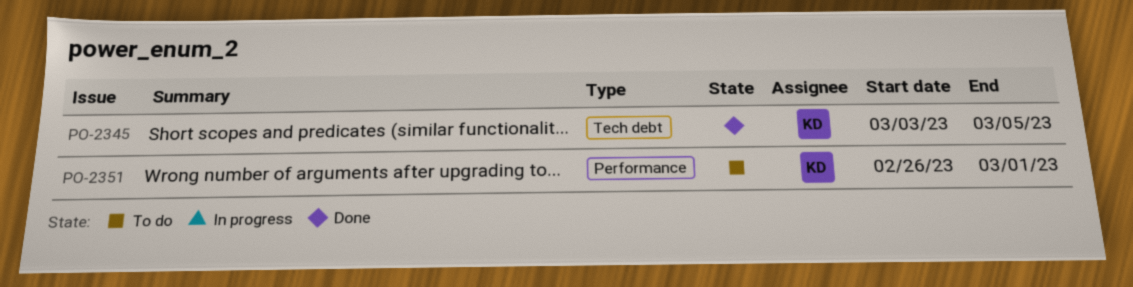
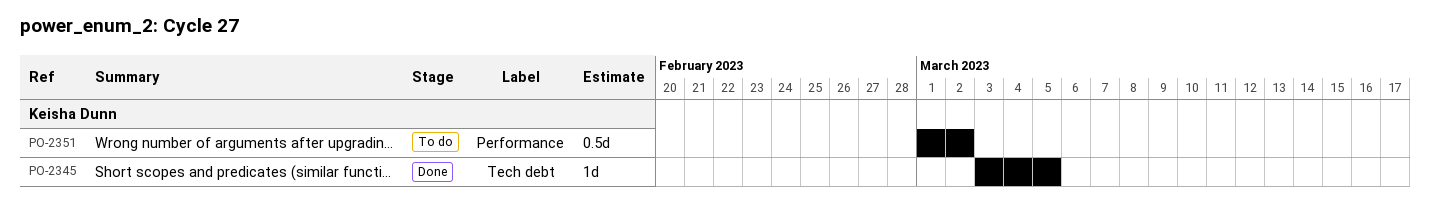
PO-2351, start: Feb 26 -> Mar 1
PO-2351, due: Mar 1 -> Mar 2

